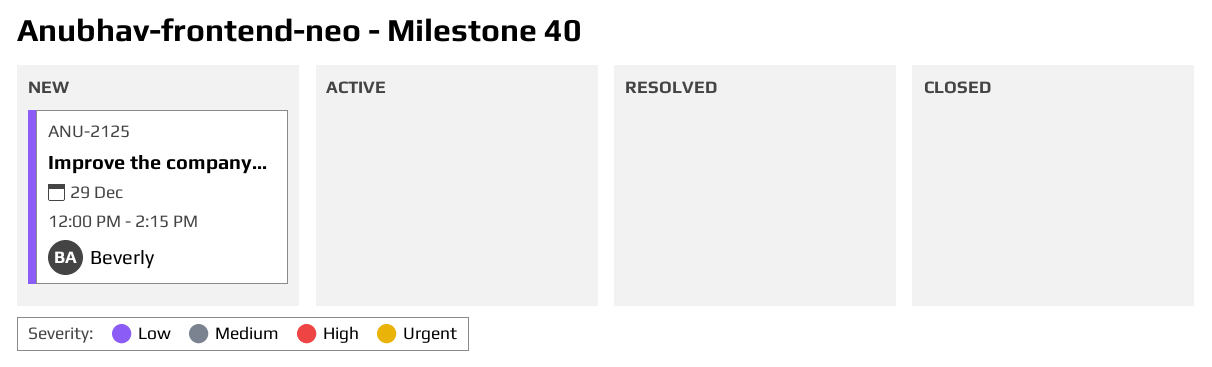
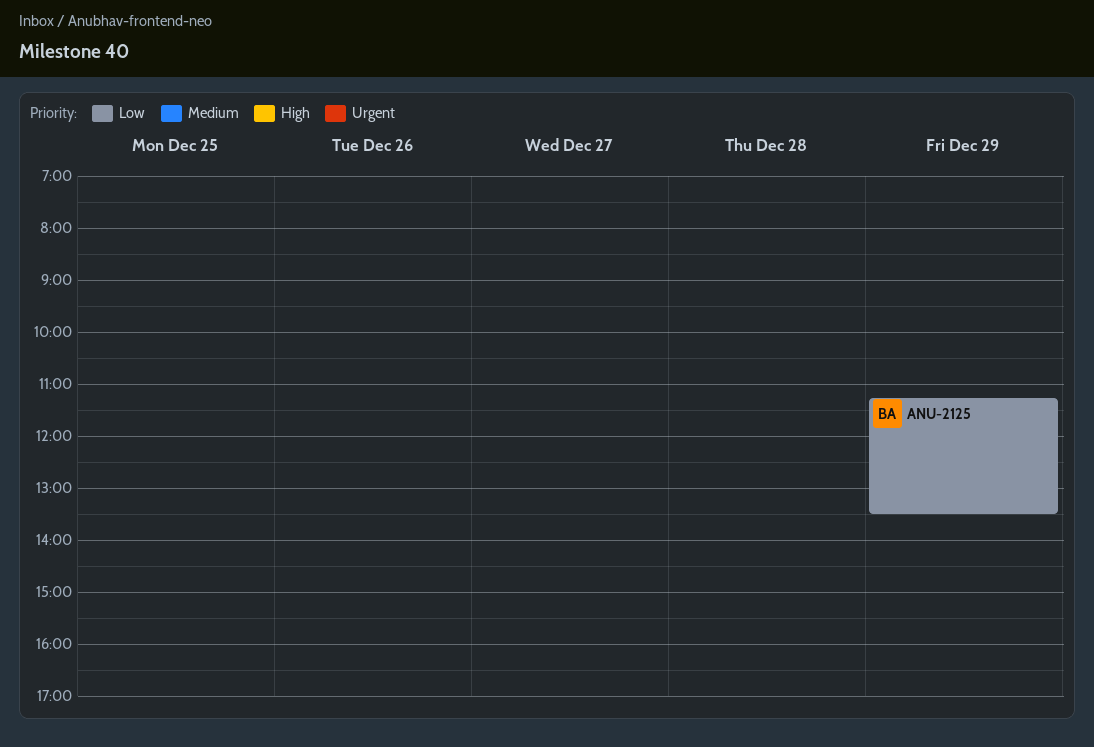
ANU-2125, begins: 12:00 -> 11:15
ANU-2125, ends: 14:15 -> 13:30

